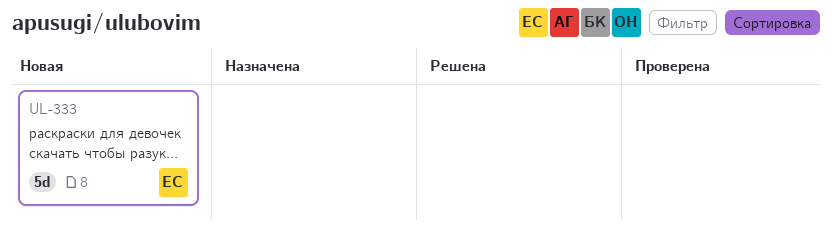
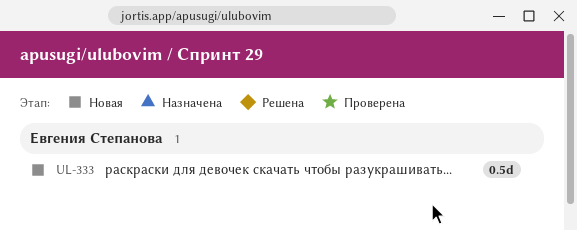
UL-333, estimate: 5d -> 0.5d

